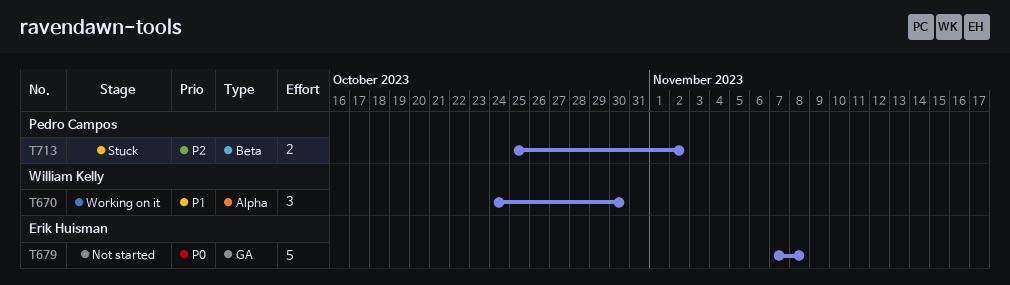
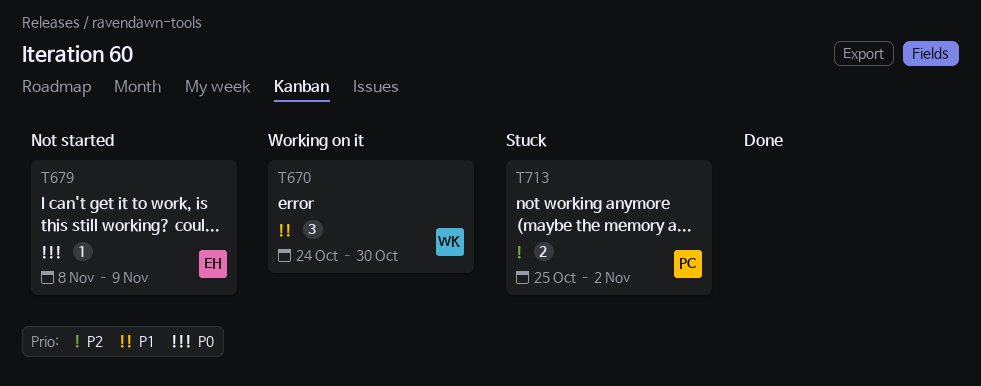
T679, estimate: 5 -> 1
T679, start: Nov 7 -> Nov 8
T679, due: Nov 8 -> Nov 9

